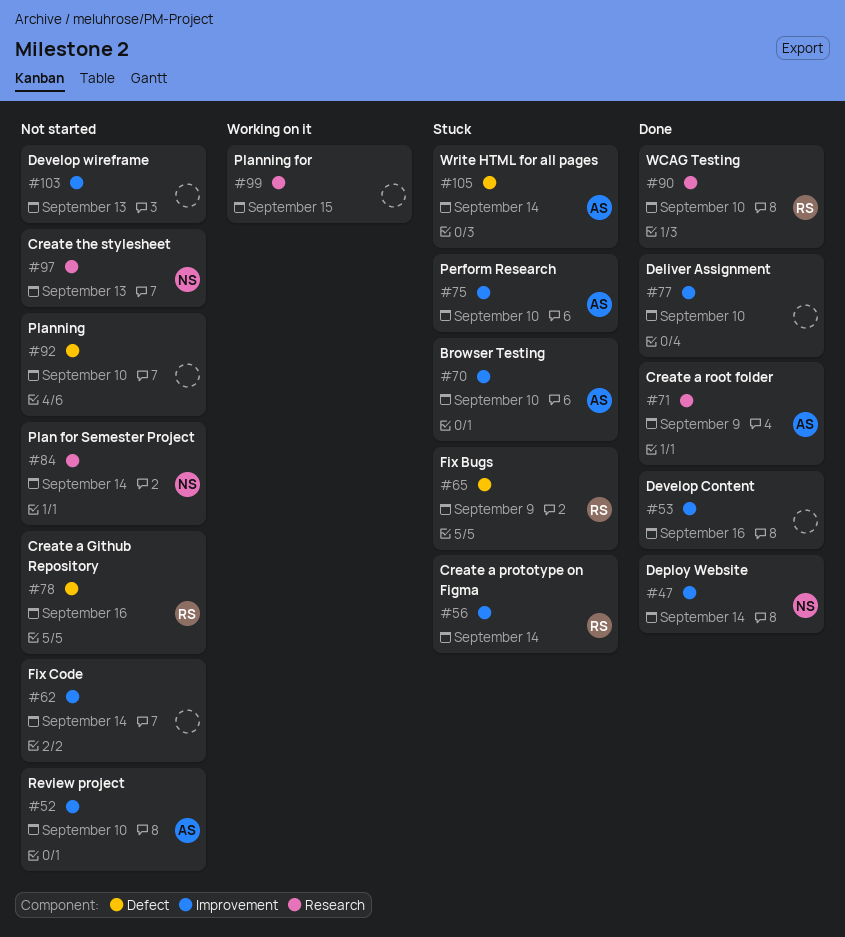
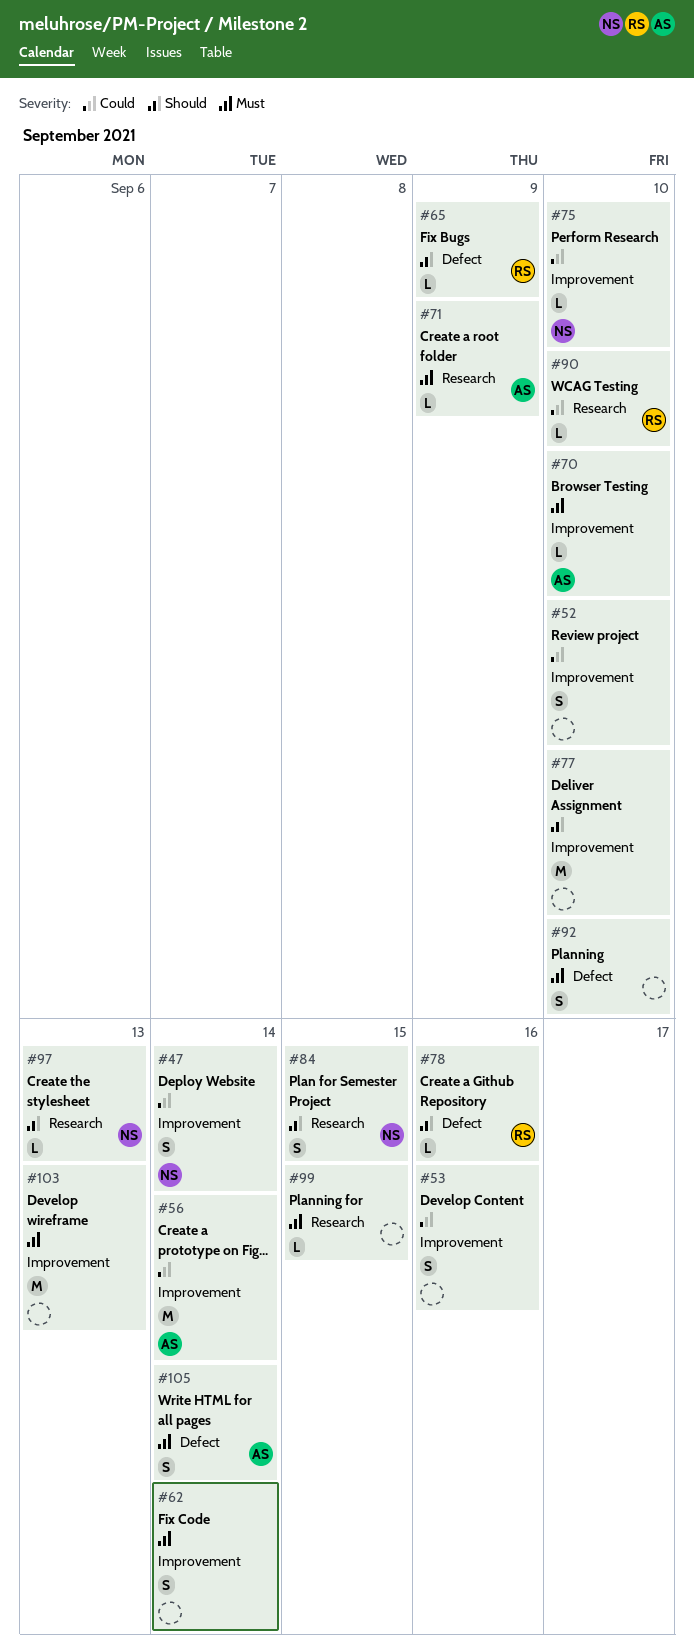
#52, owner: AS -> none
#56, owner: RS -> AS
#75, owner: AS -> NS
#84, due: Sep 14 -> Sep 15

